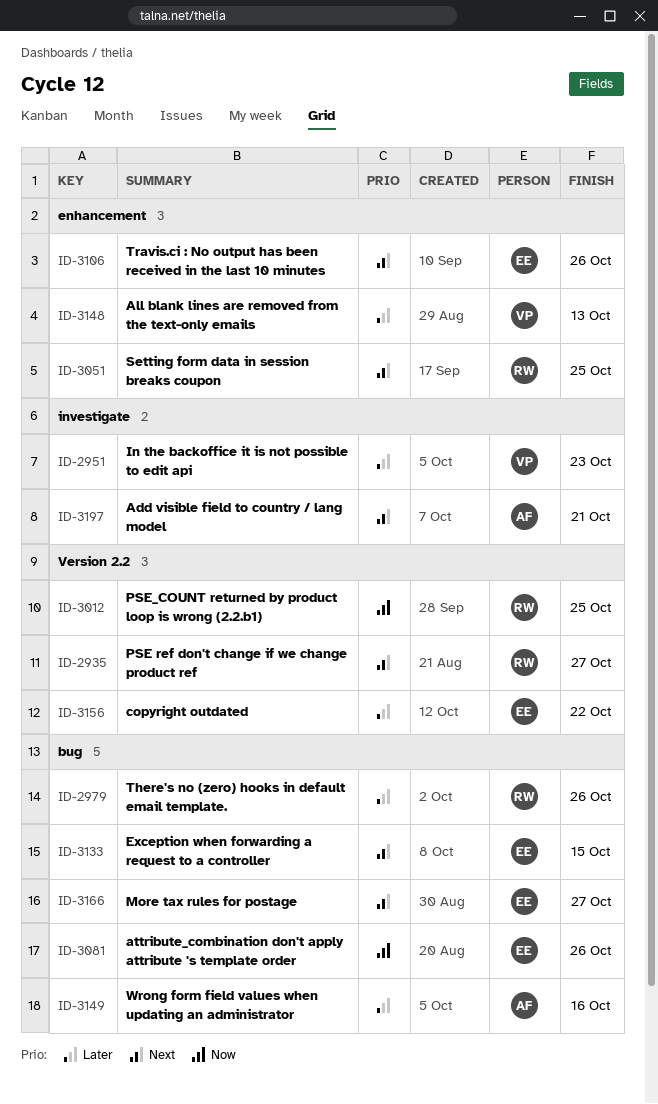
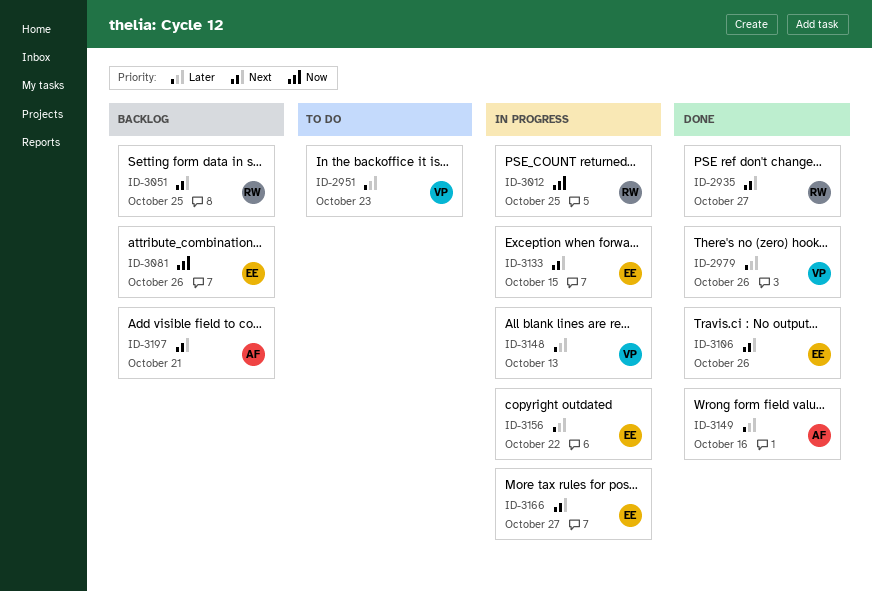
ID-2979, owner: RW -> VP

